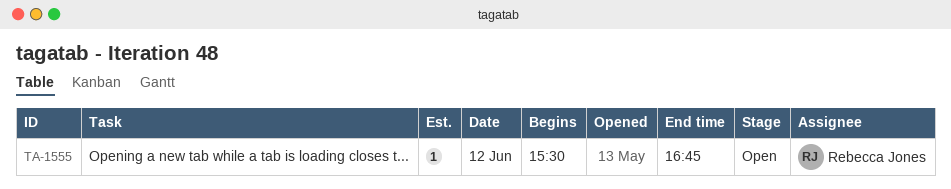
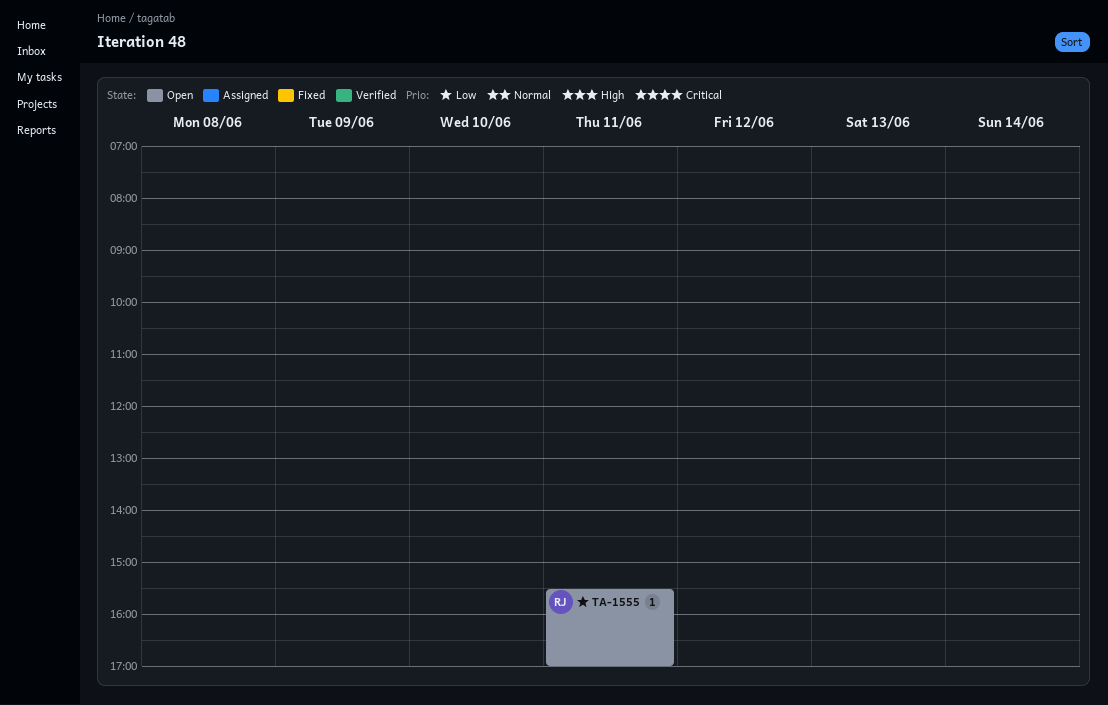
TA-1555, day: Jun 12 -> Jun 11
TA-1555, ends: 16:45 -> 17:00

